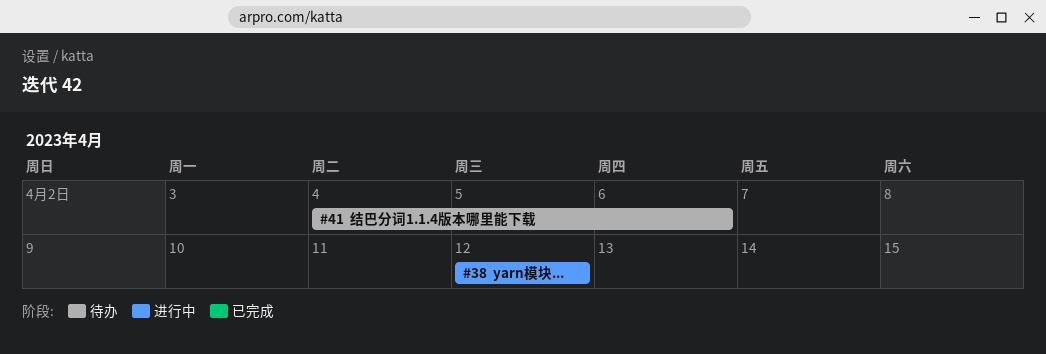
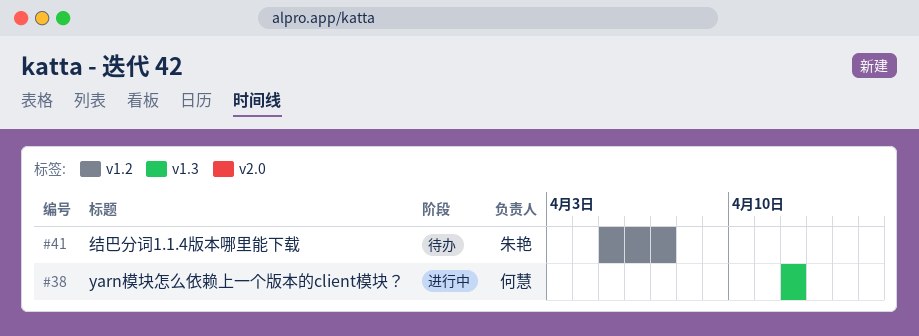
#41, start: Apr 4 -> Apr 5
#41, due: Apr 6 -> Apr 7

